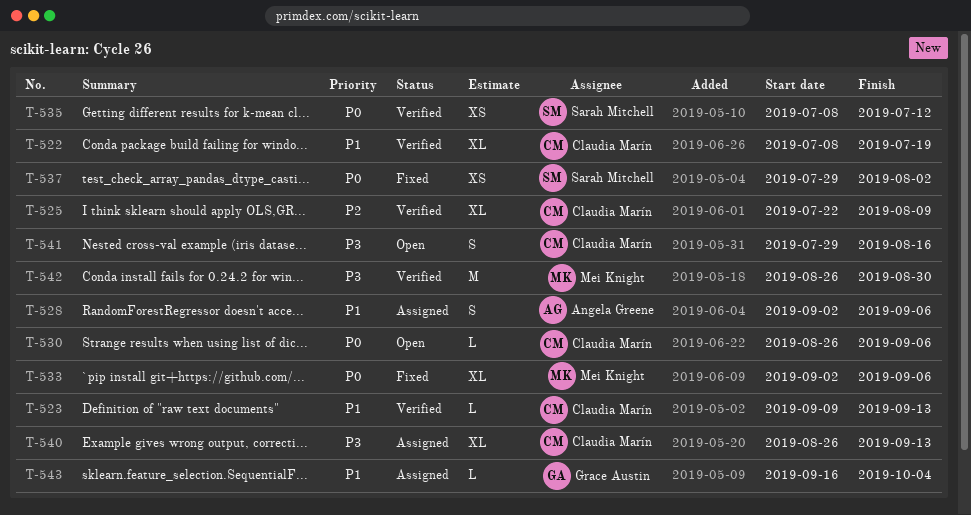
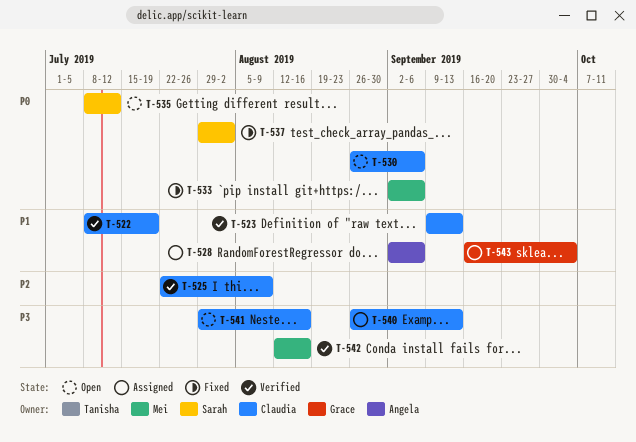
T-535, status: Verified -> Open
T-542, start: Aug 26 -> Aug 12
T-542, due: Aug 30 -> Aug 16

